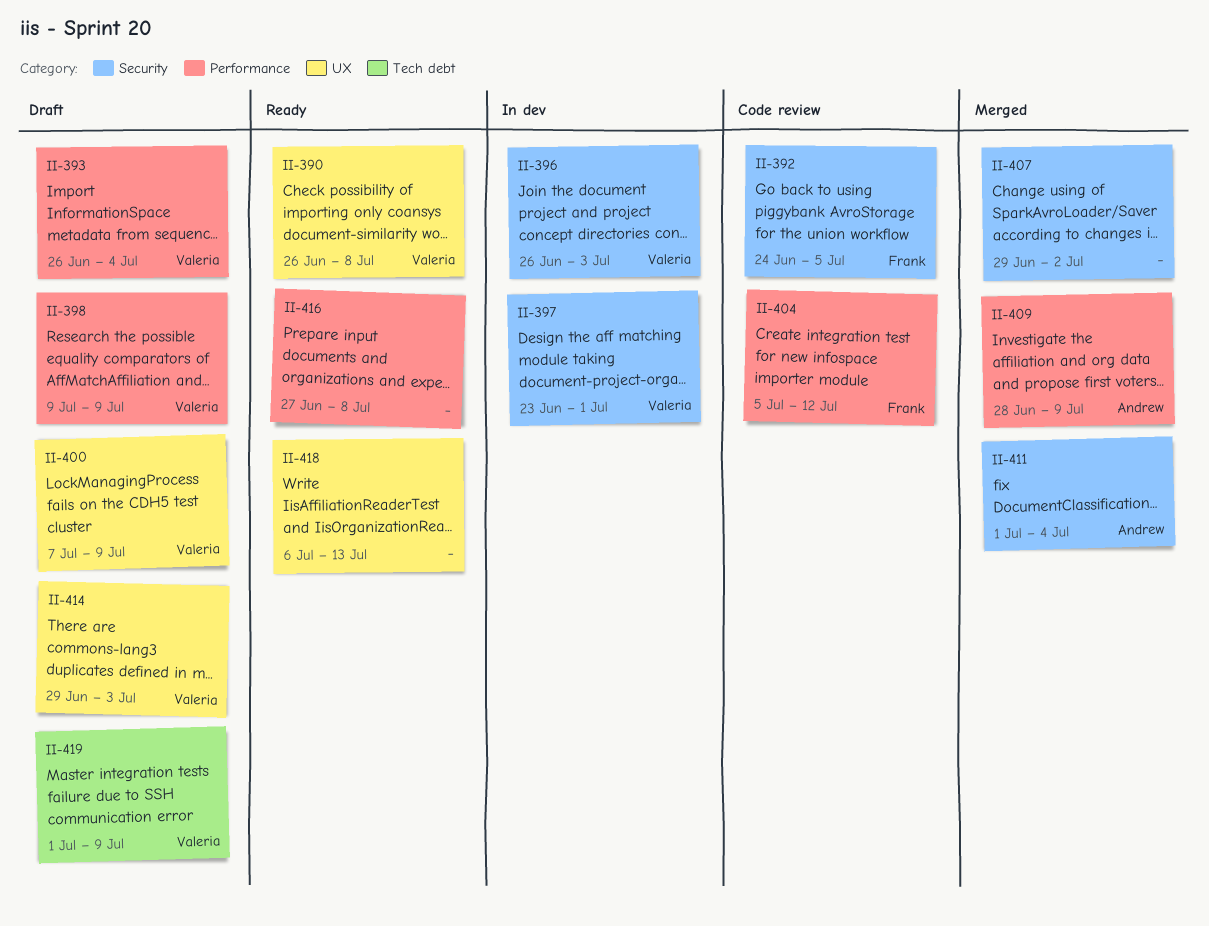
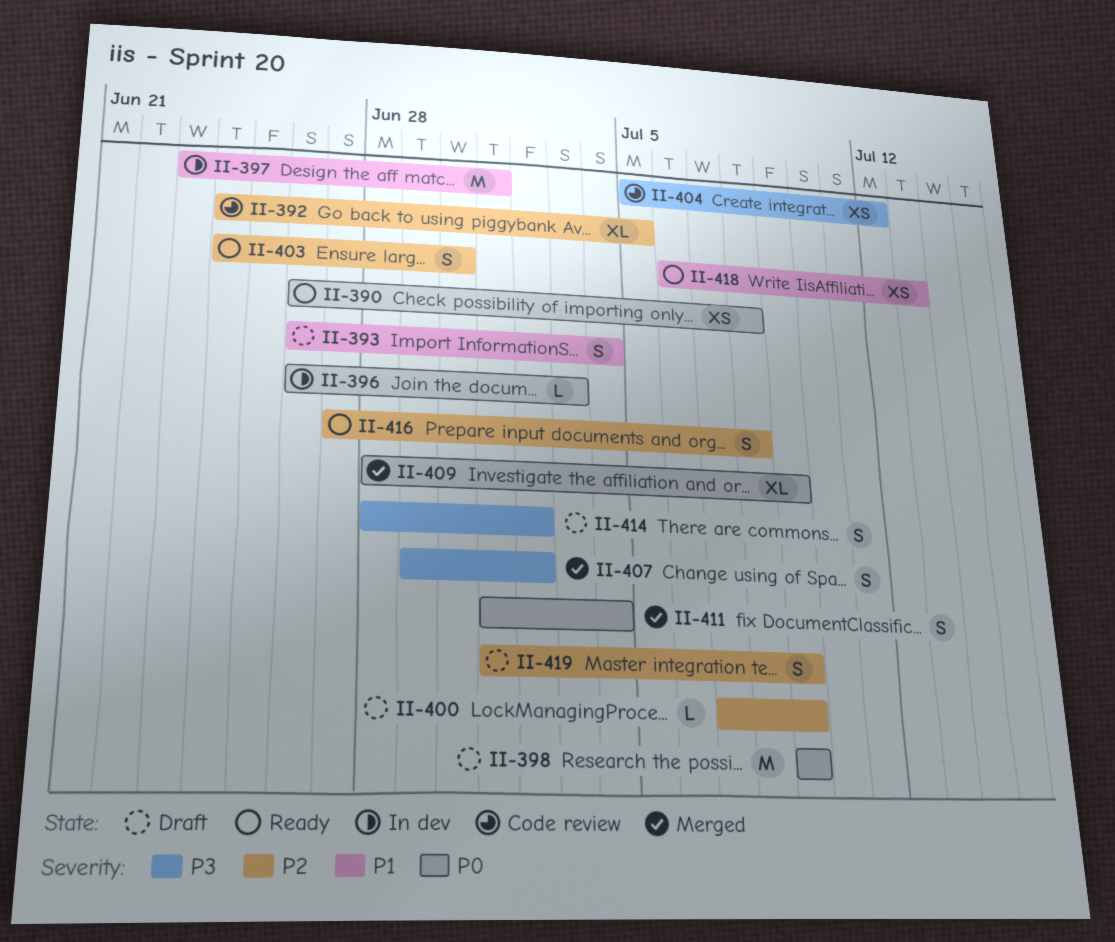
II-403: none -> present
II-414, start: Jun 29 -> Jun 28
II-414, due: Jul 3 -> Jul 2

